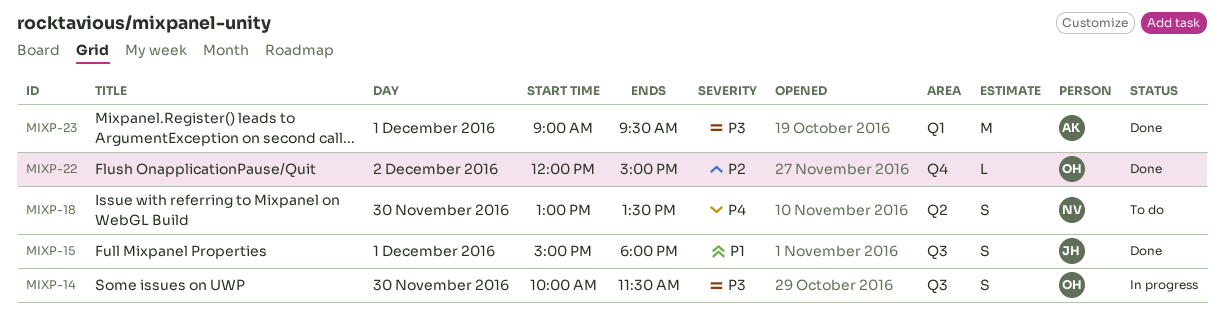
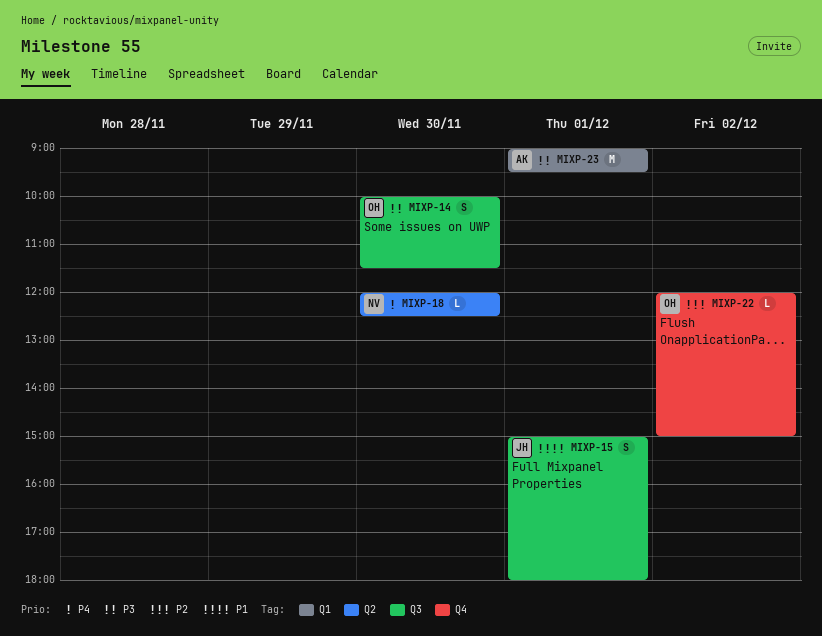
MIXP-18, estimate: S -> L
MIXP-18, begins: 13:00 -> 12:00
MIXP-18, ends: 13:30 -> 12:30

